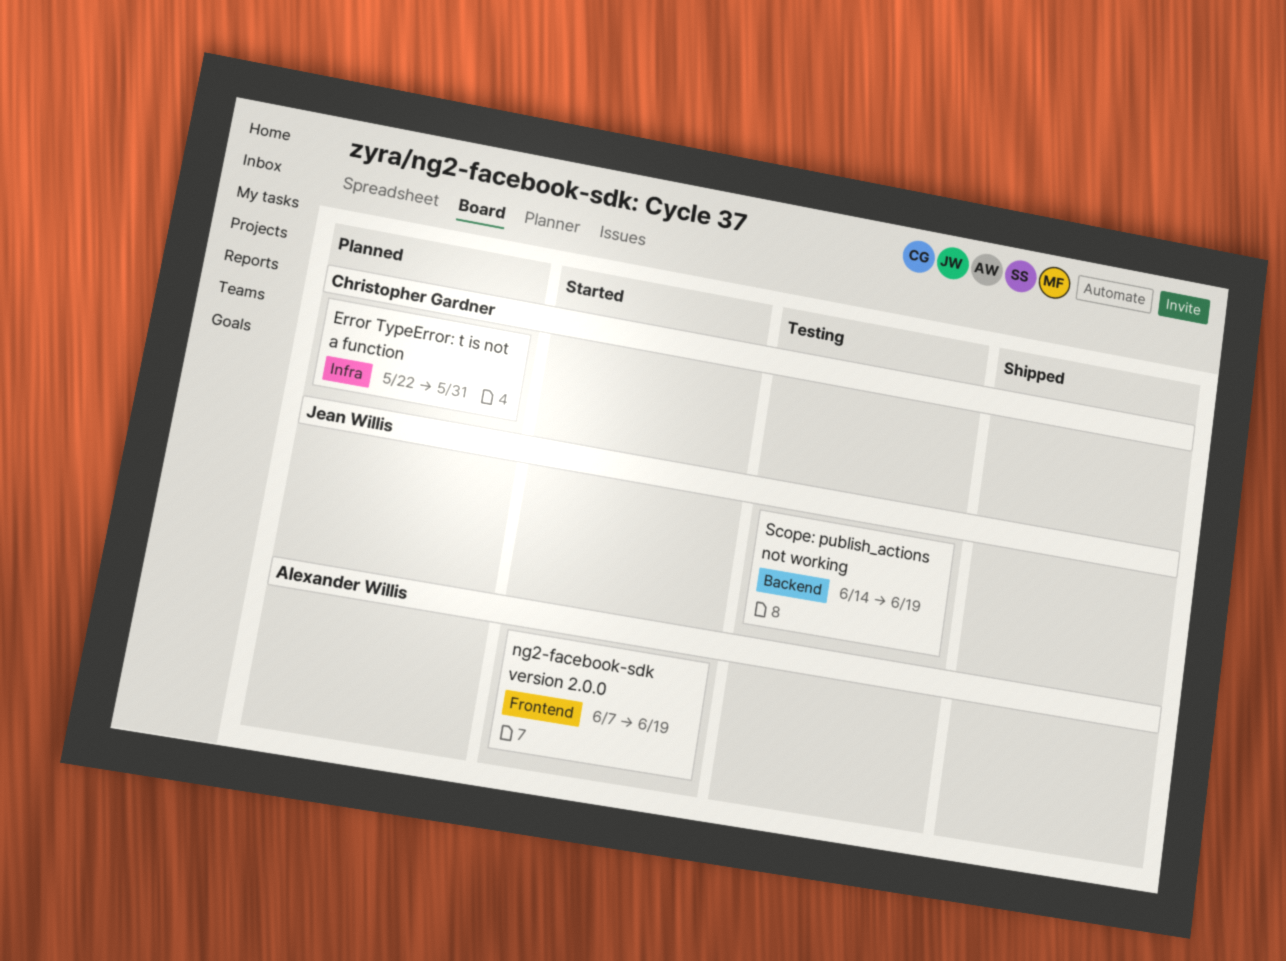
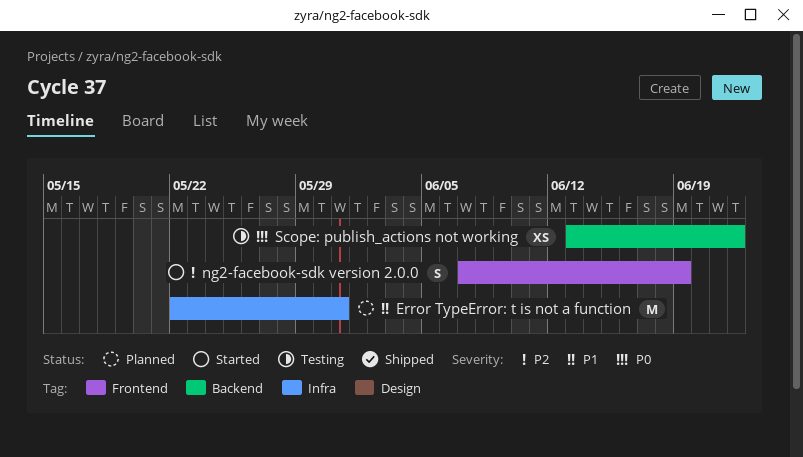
Scope: publish_actions not working, start: Jun 14 -> Jun 13
Scope: publish_actions not working, due: Jun 19 -> Jun 22

